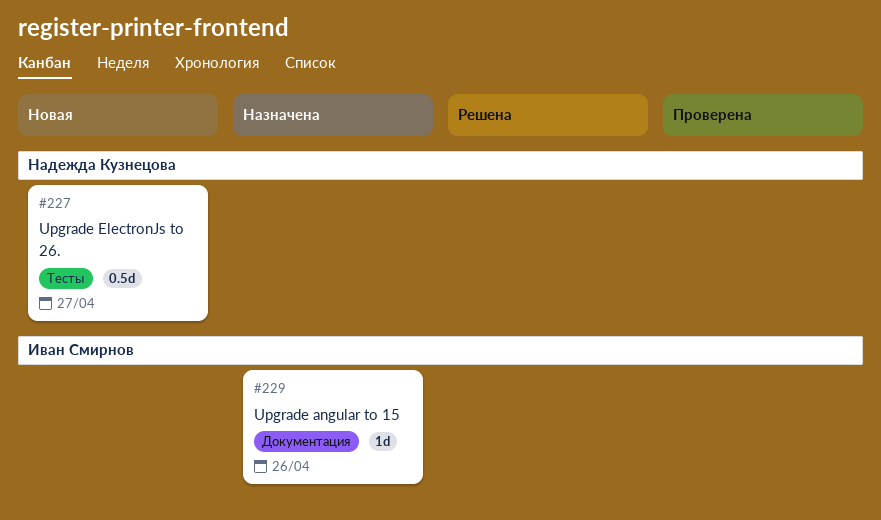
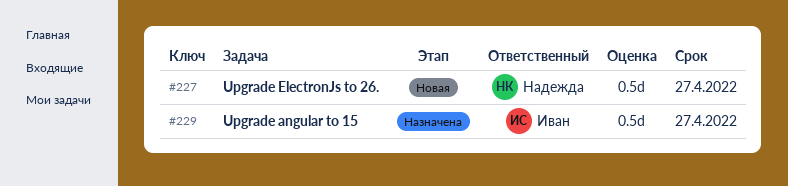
#229, estimate: 1d -> 0.5d
#229, due: Apr 26 -> Apr 27

